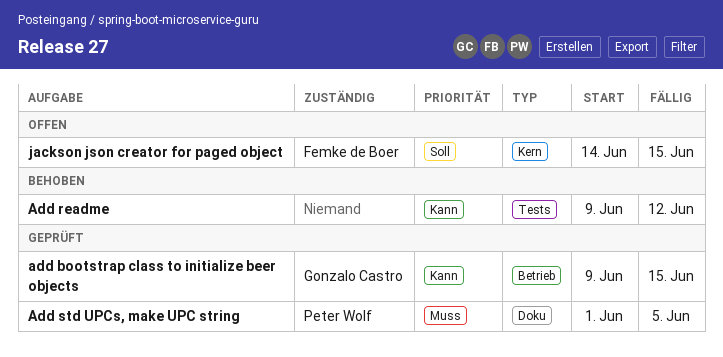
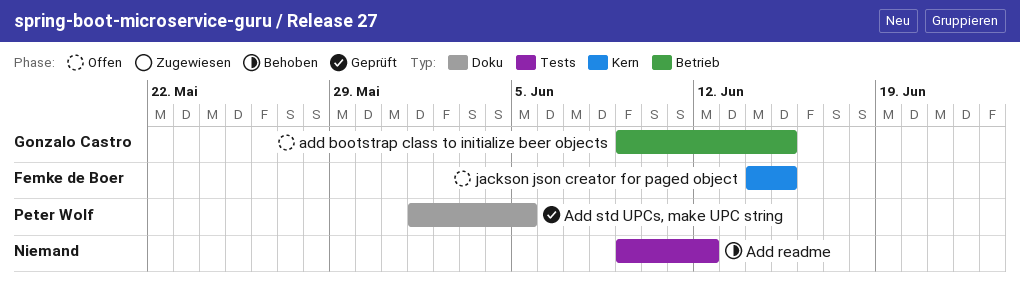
add bootstrap class to initialize beer objects, status: Geprüft -> Offen

